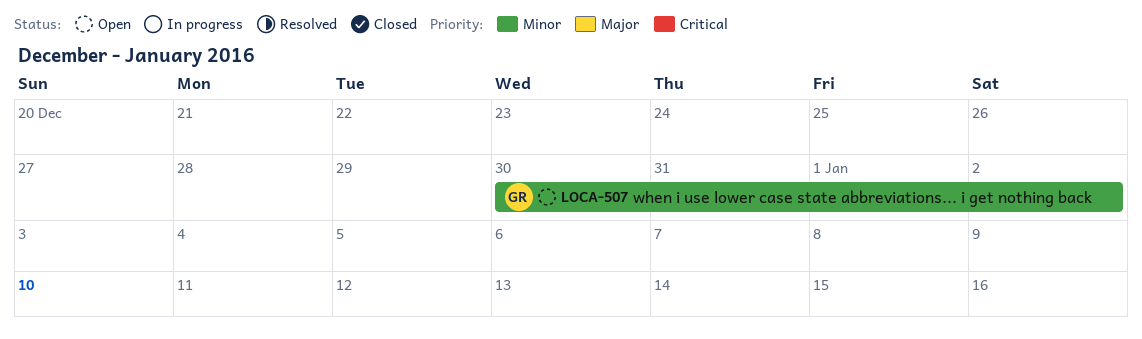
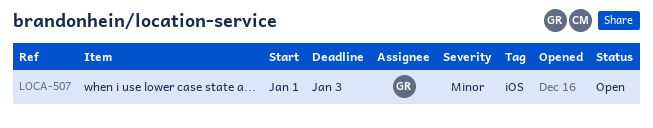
LOCA-507, start: Dec 30 -> Jan 1
LOCA-507, due: Jan 2 -> Jan 3

